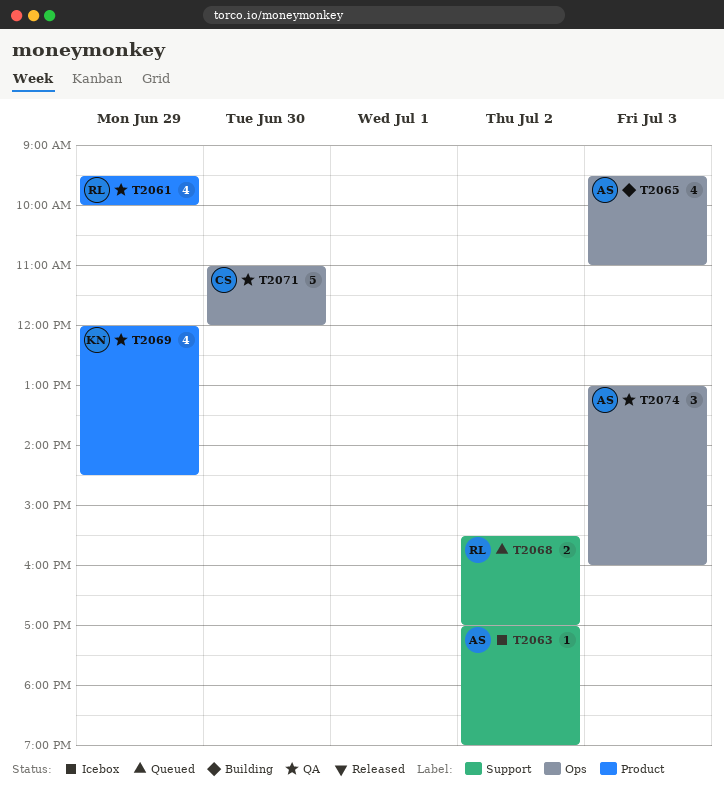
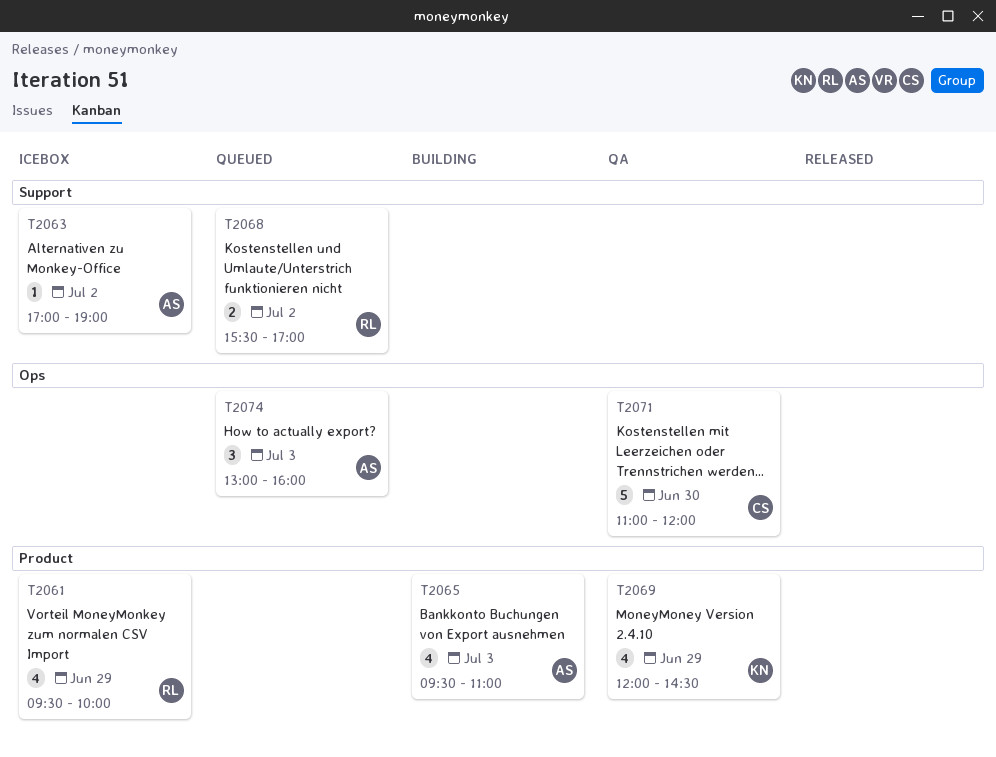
T2061, status: QA -> Icebox
T2065, label: Ops -> Product
T2074, status: QA -> Queued

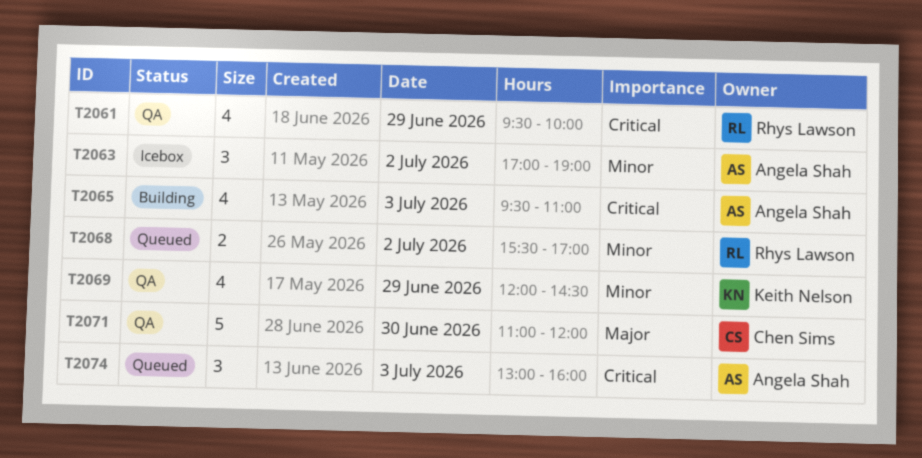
T2061, status: Icebox -> QA
T2063, estimate: 1 -> 3

